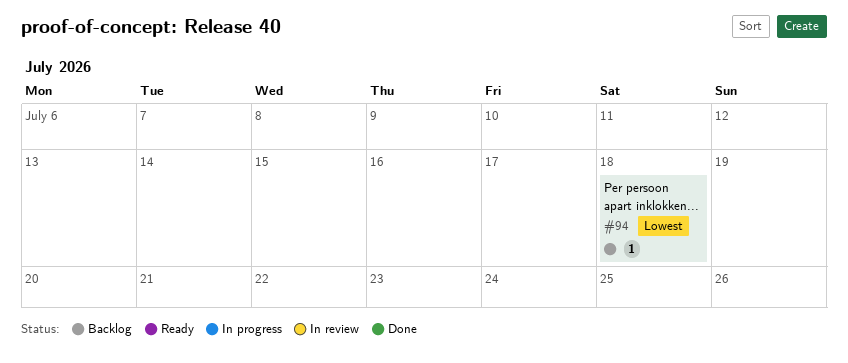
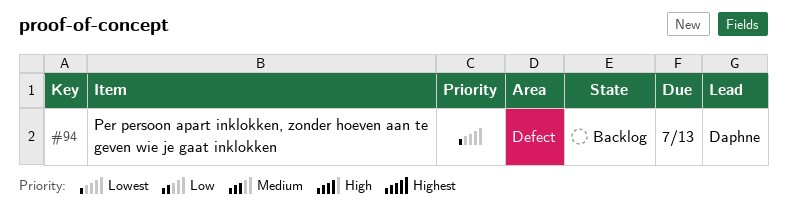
#94, due: Jul 18 -> Jul 13

